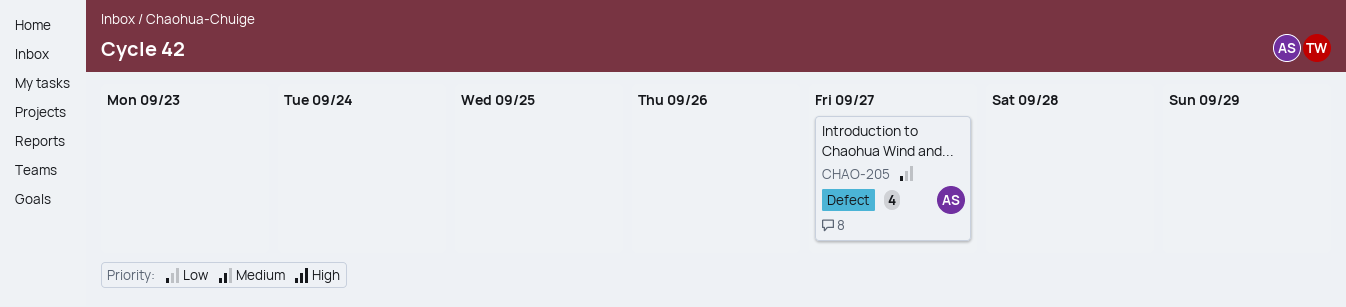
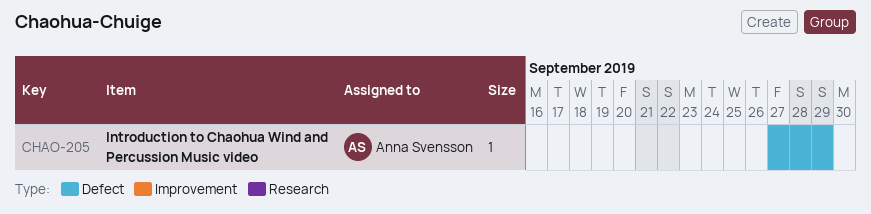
CHAO-205, estimate: 4 -> 1
CHAO-205, due: Sep 27 -> Sep 29

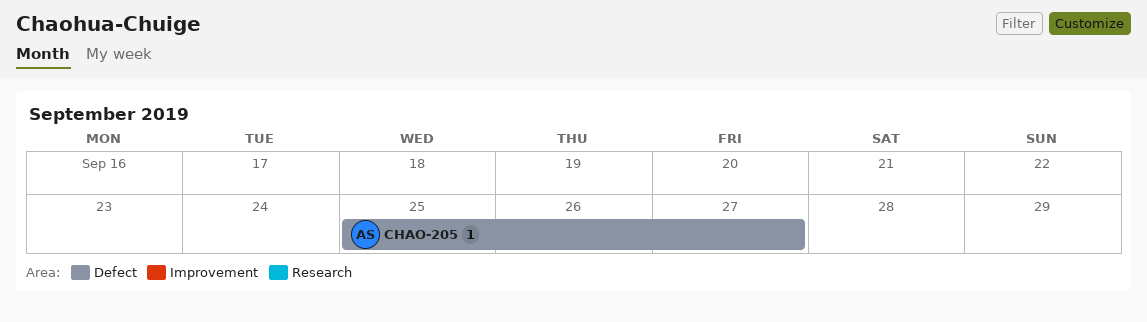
CHAO-205, start: Sep 27 -> Sep 25
CHAO-205, due: Sep 29 -> Sep 27

